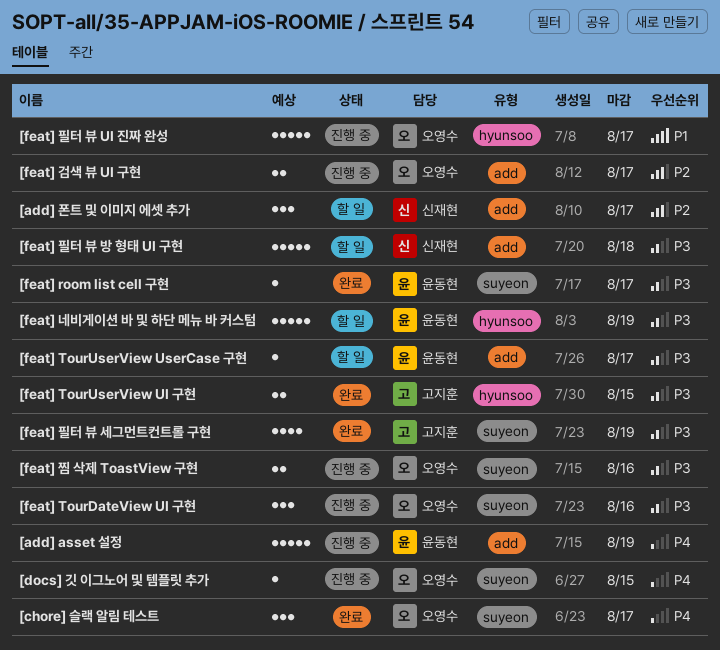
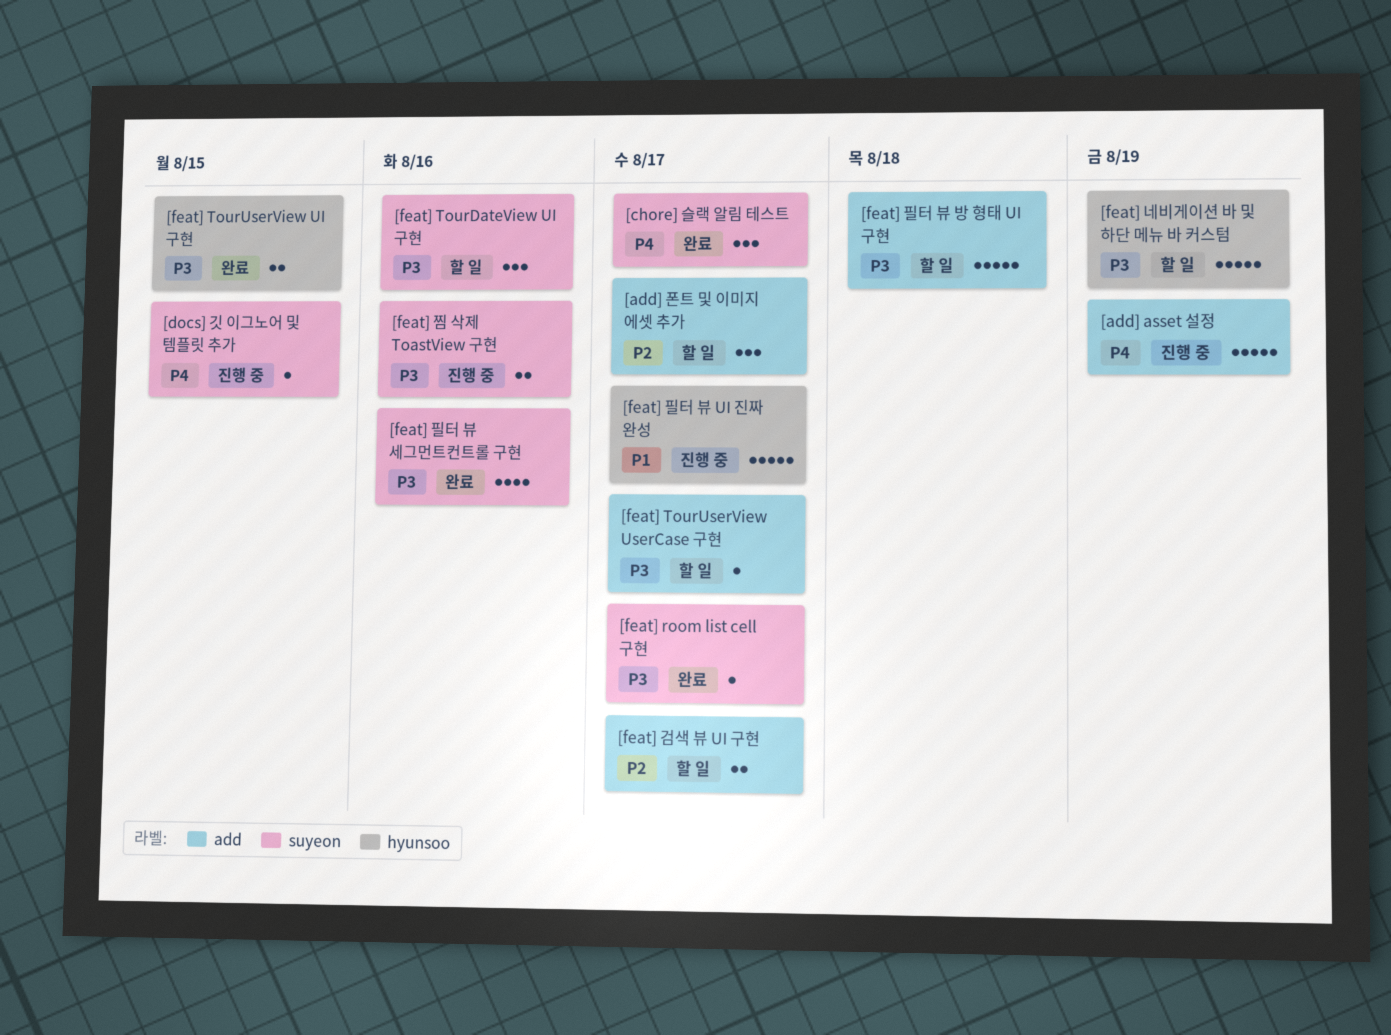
[feat] TourDateView UI 구현, status: 진행 중 -> 할 일
[feat] 검색 뷰 UI 구현, status: 진행 중 -> 할 일
[feat] 필터 뷰 세그먼트컨트롤 구현, due: Aug 19 -> Aug 16

